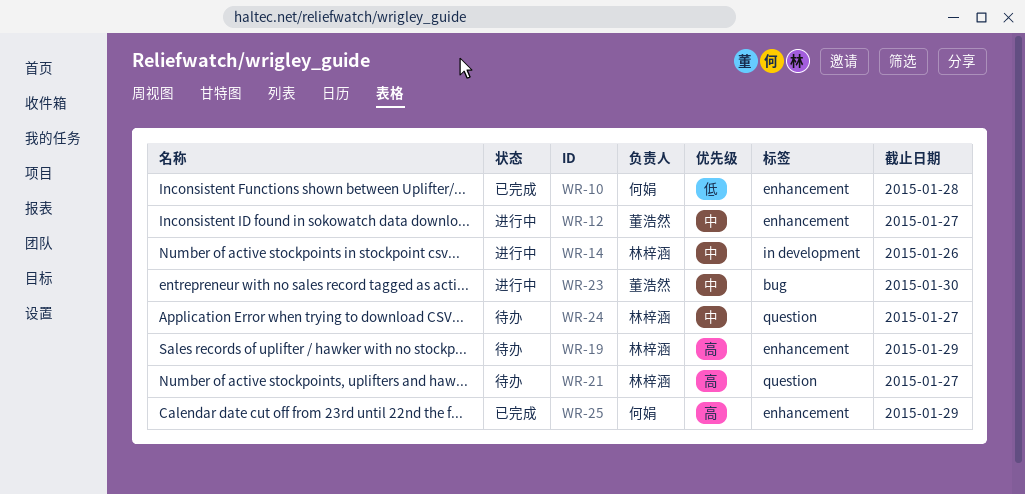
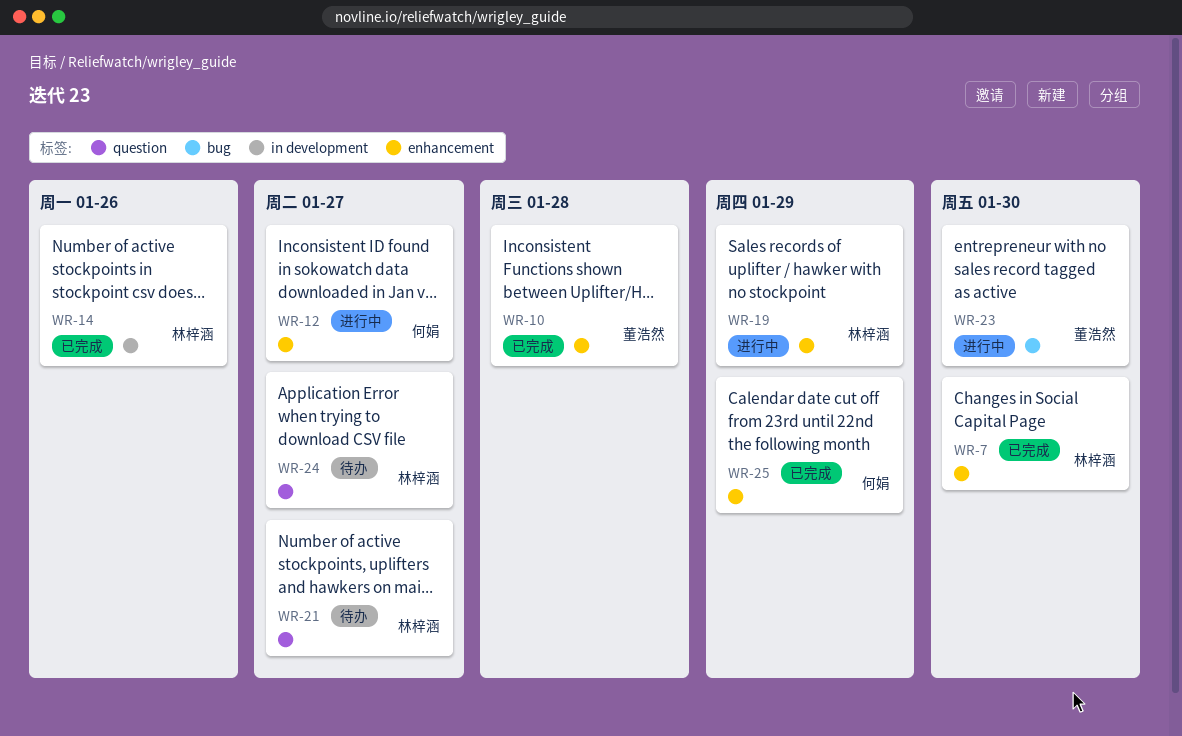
WR-7: none -> present
WR-10, owner: 何娟 -> 董浩然
WR-12, owner: 董浩然 -> 何娟
WR-14, status: 进行中 -> 已完成
WR-19, status: 待办 -> 进行中

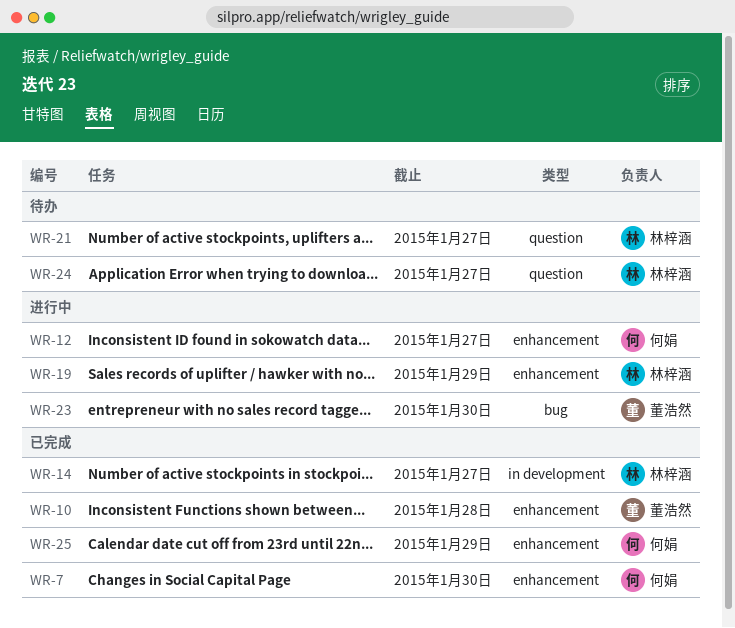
WR-7, owner: 林梓涵 -> 何娟
WR-14, due: Jan 26 -> Jan 27

